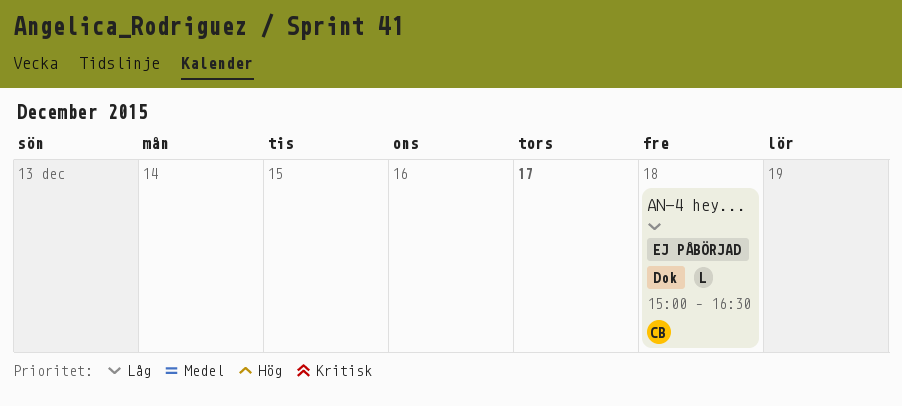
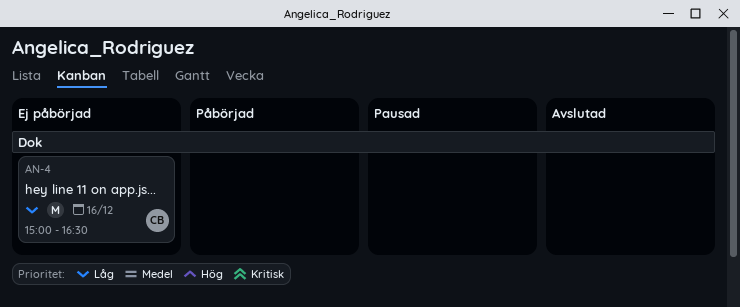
AN-4, estimate: L -> M
AN-4, day: Dec 18 -> Dec 16

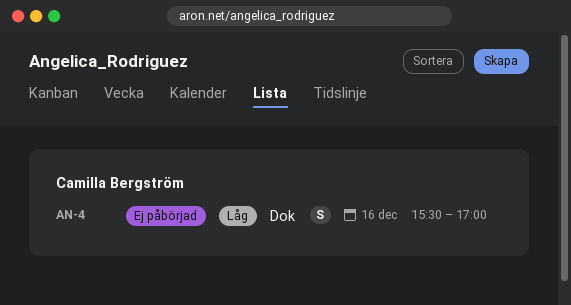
AN-4, estimate: M -> S
AN-4, begins: 15:00 -> 15:30
AN-4, ends: 16:30 -> 17:00

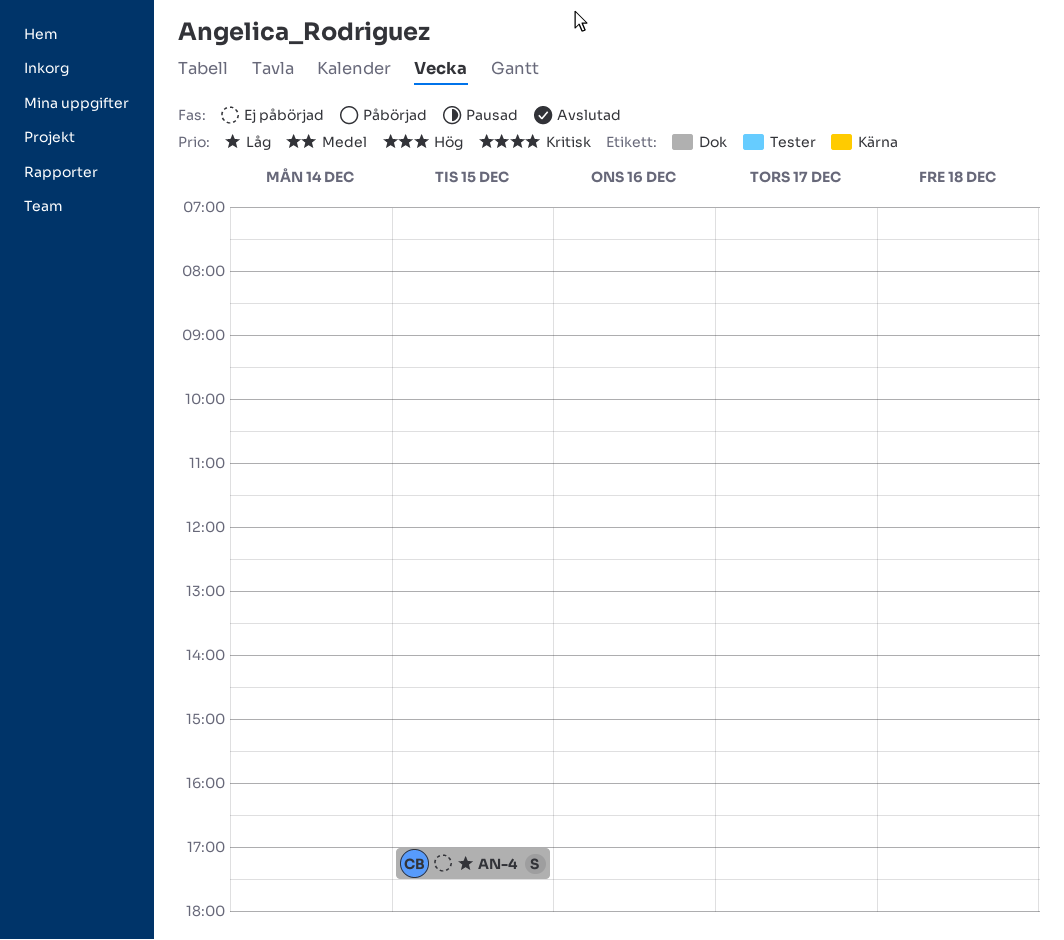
AN-4, day: Dec 16 -> Dec 15
AN-4, begins: 15:30 -> 17:00
AN-4, ends: 17:00 -> 17:30

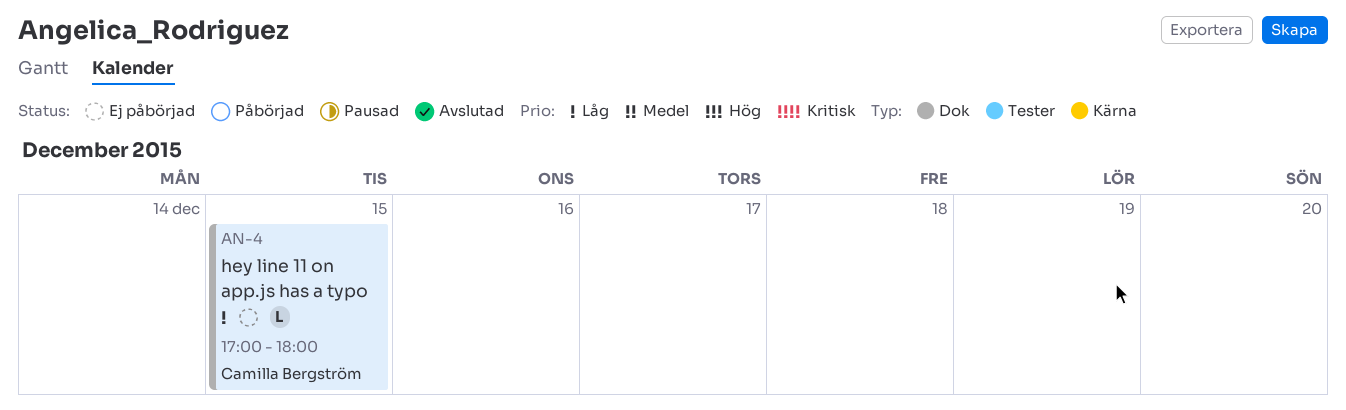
AN-4, estimate: S -> L
AN-4, ends: 17:30 -> 18:00

